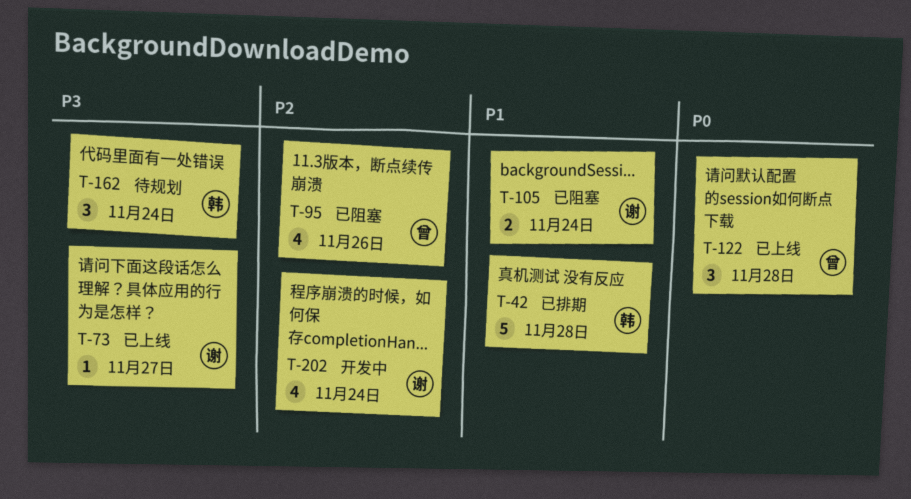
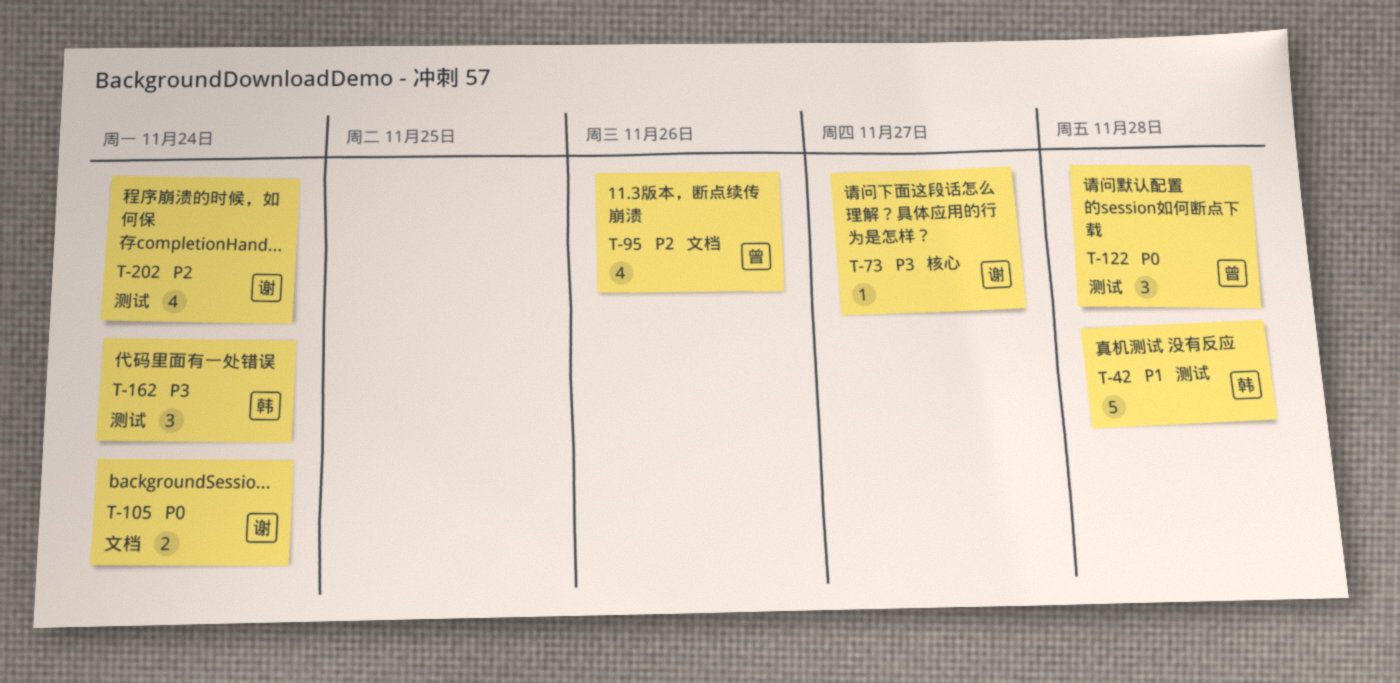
T-105, priority: P1 -> P0

